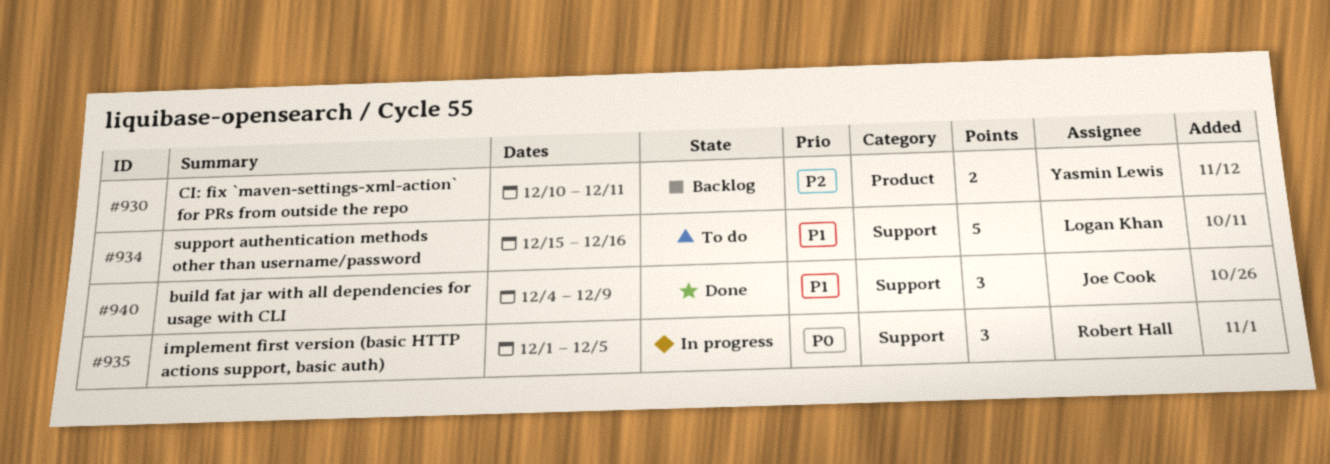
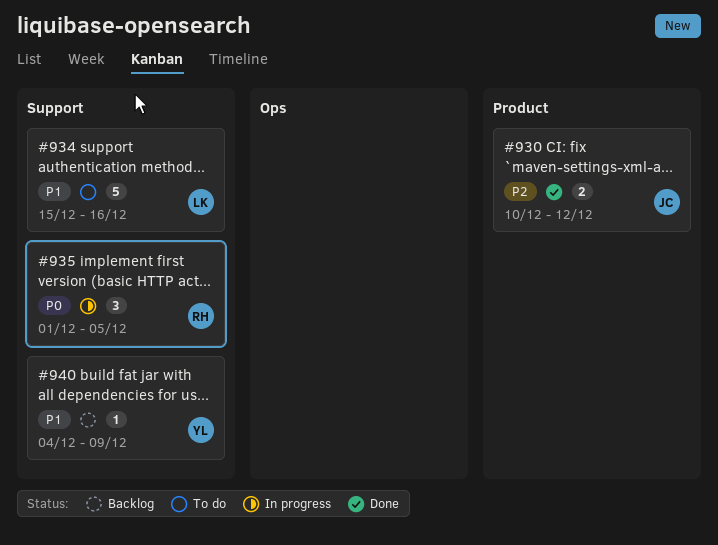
#930, status: Backlog -> Done
#930, owner: Yasmin Lewis -> Joe Cook
#930, due: Dec 11 -> Dec 12
#940, status: Done -> Backlog
#940, owner: Joe Cook -> Yasmin Lewis
#940, estimate: 3 -> 1

